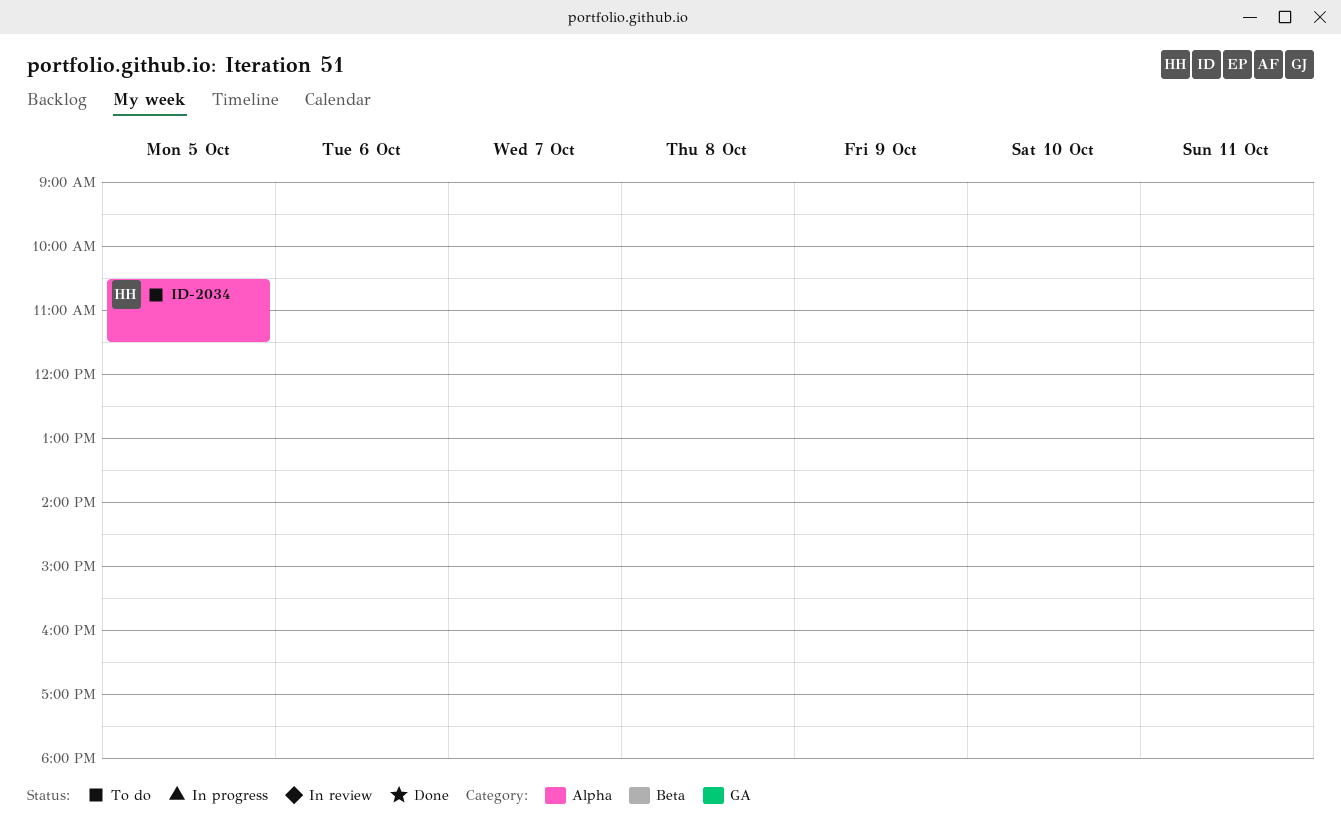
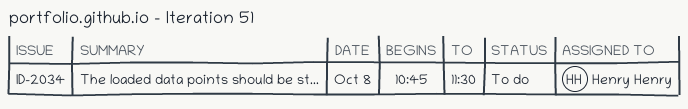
ID-2034, day: Oct 5 -> Oct 8
ID-2034, begins: 10:30 -> 10:45

